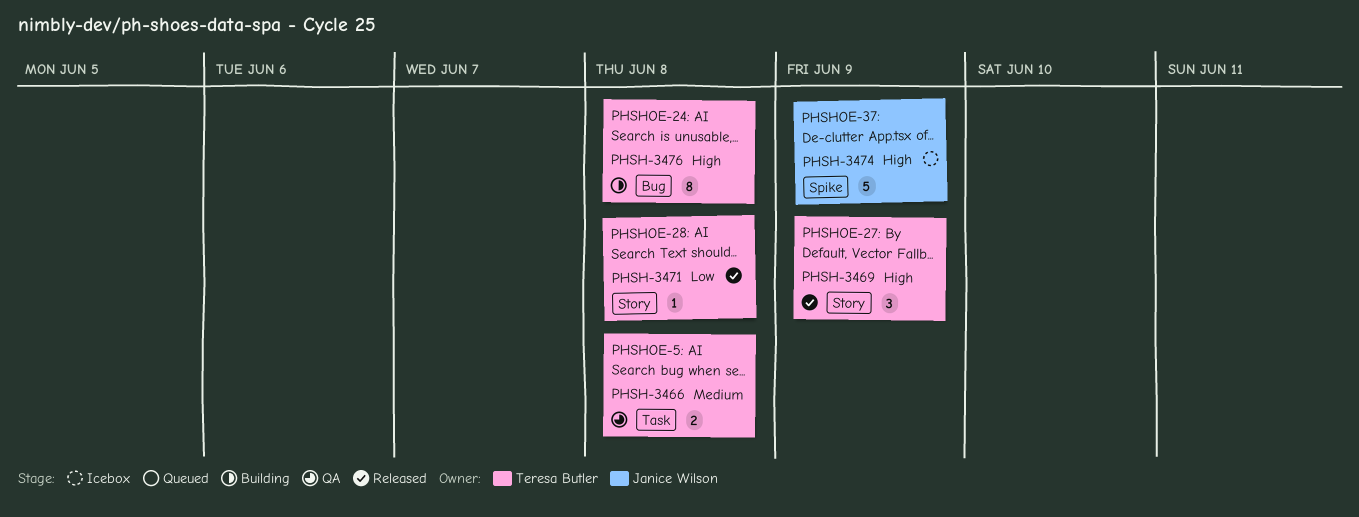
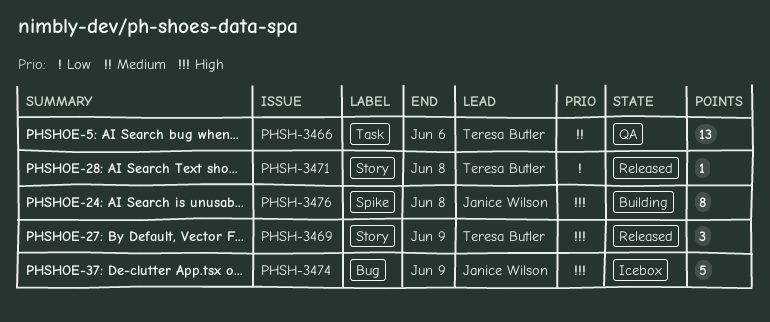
PHSH-3466, estimate: 2 -> 13
PHSH-3466, due: Jun 8 -> Jun 6
PHSH-3474, label: Spike -> Bug
PHSH-3476, owner: Teresa Butler -> Janice Wilson
PHSH-3476, label: Bug -> Spike

